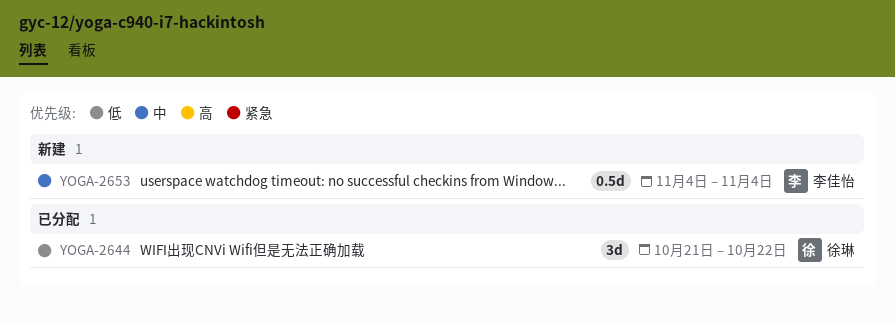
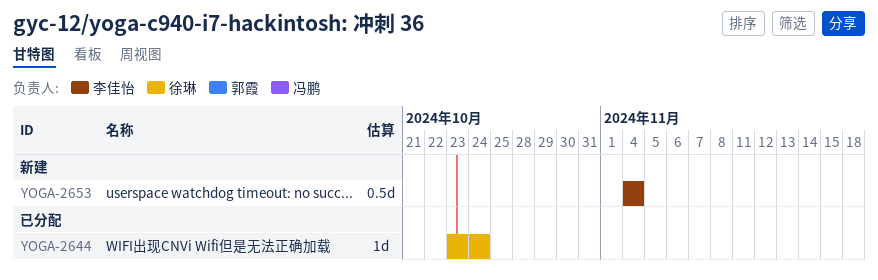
YOGA-2644, estimate: 3d -> 1d
YOGA-2644, start: Oct 21 -> Oct 23
YOGA-2644, due: Oct 22 -> Oct 24

